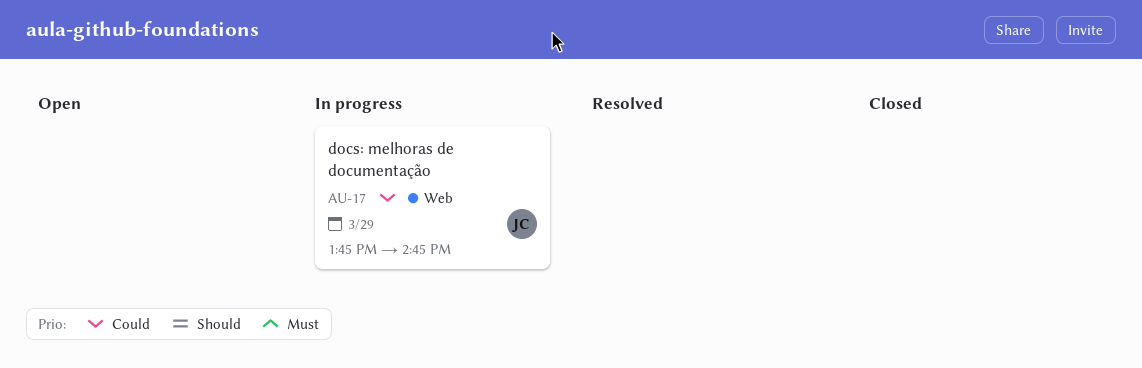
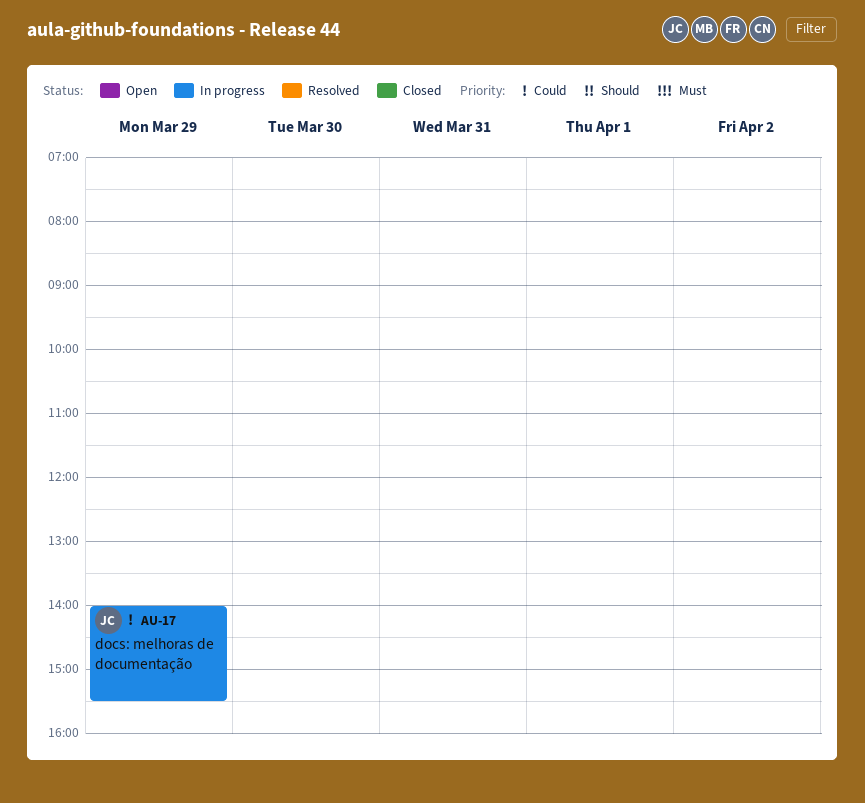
AU-17, begins: 13:45 -> 14:00
AU-17, ends: 14:45 -> 15:30

